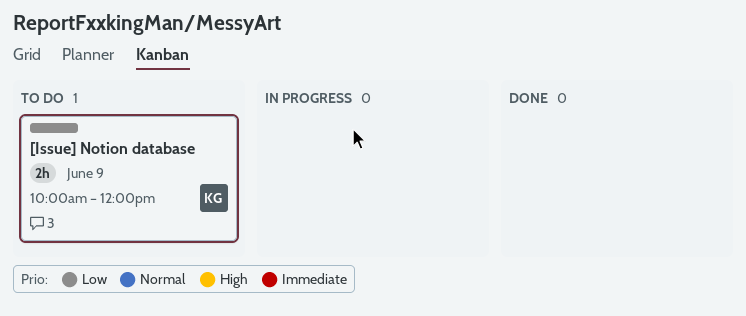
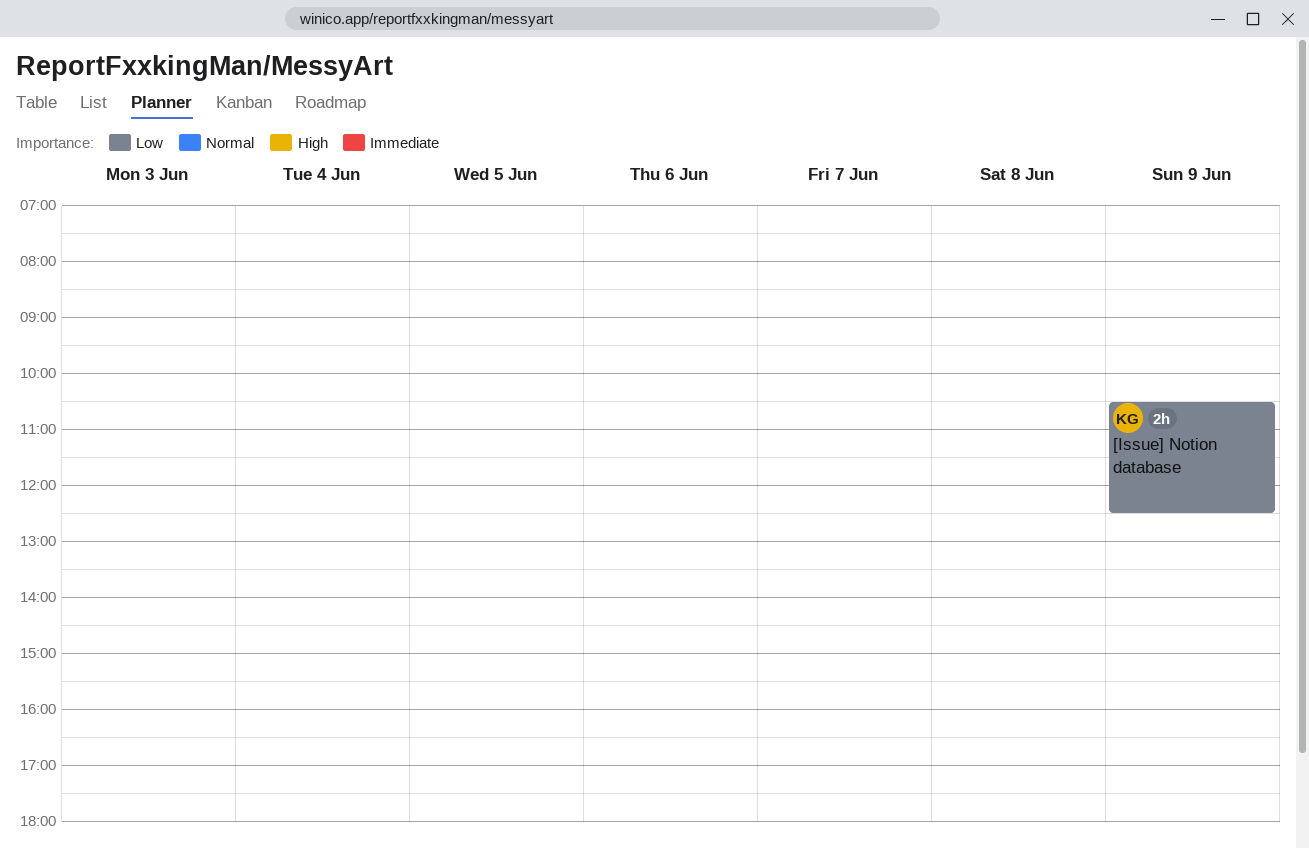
[Issue] Notion database, begins: 10:00 -> 10:30
[Issue] Notion database, ends: 12:00 -> 12:30

